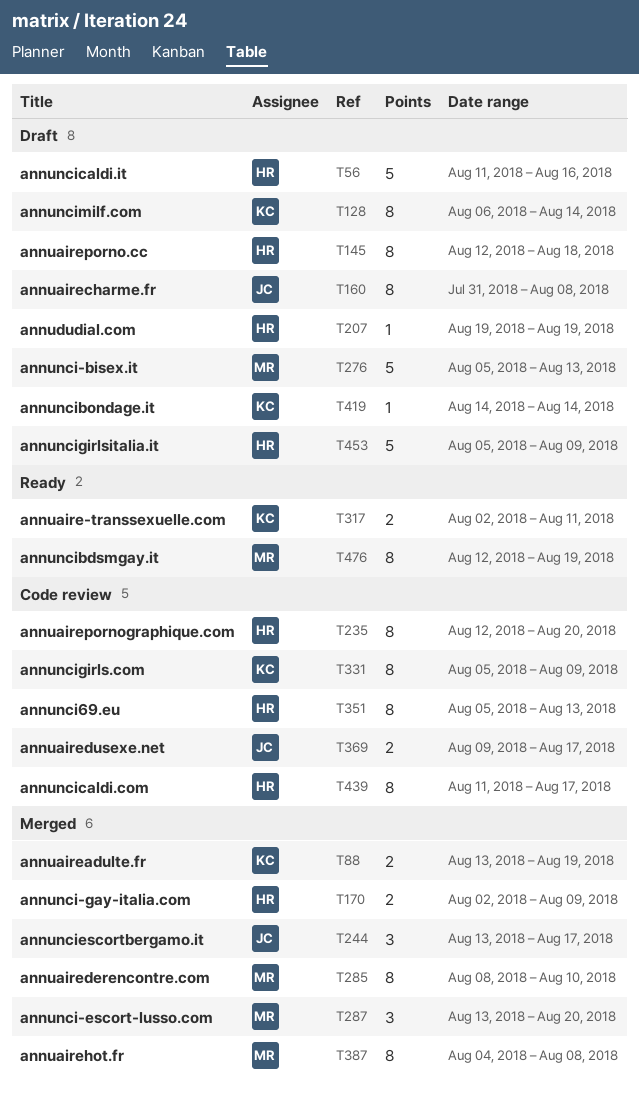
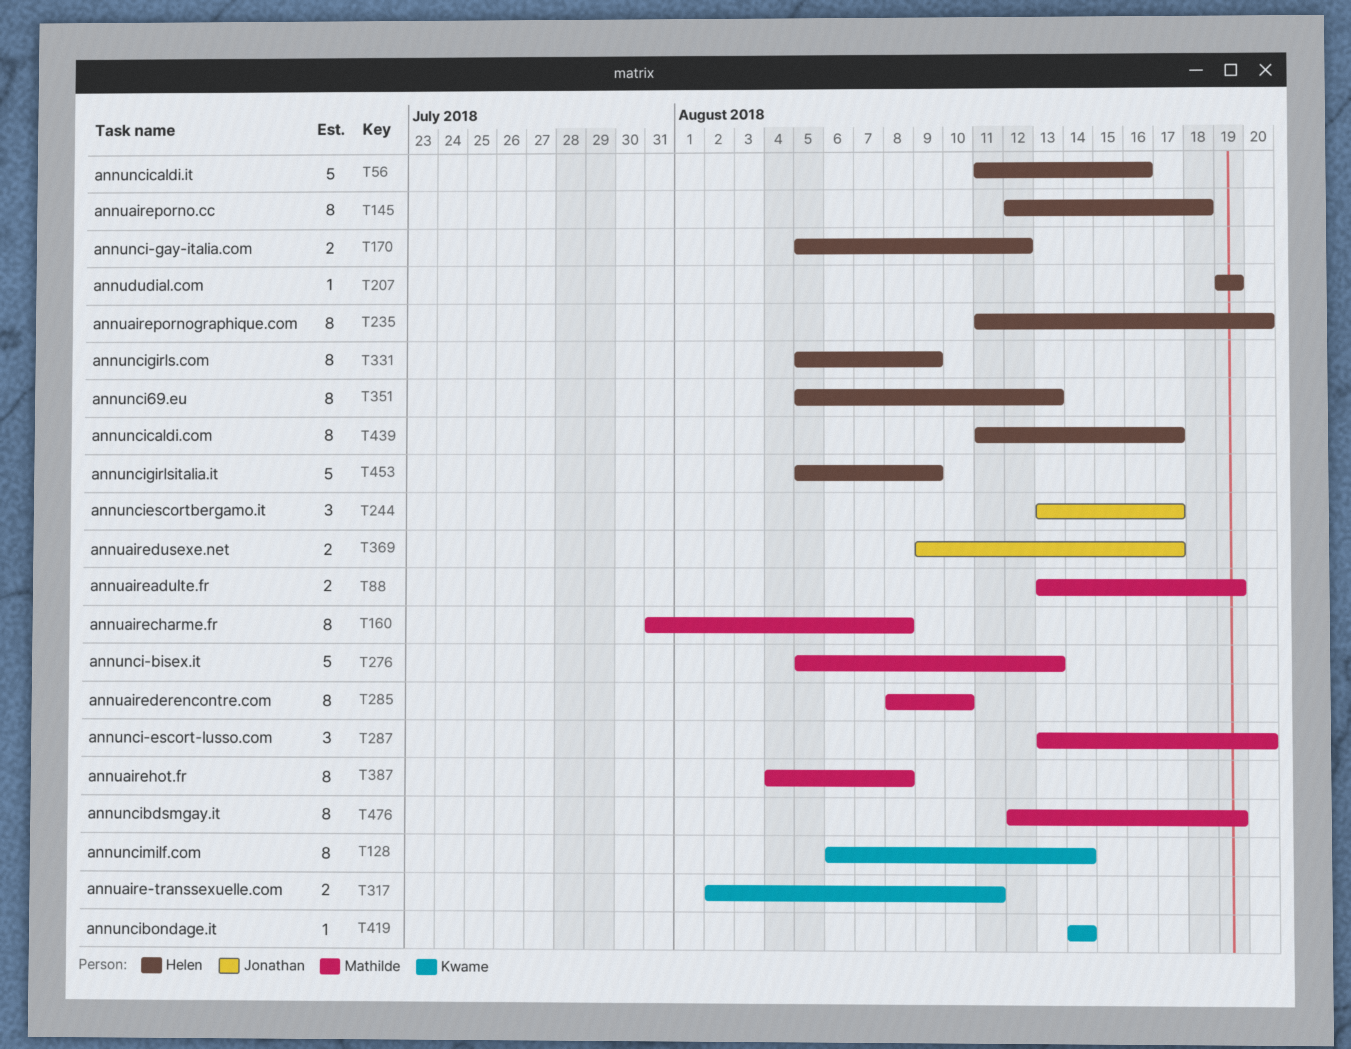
T88, owner: Kwame -> Mathilde
T160, owner: Jonathan -> Mathilde
T170, start: Aug 2 -> Aug 5
T170, due: Aug 9 -> Aug 12
T235, start: Aug 12 -> Aug 11
T331, owner: Kwame -> Helen

